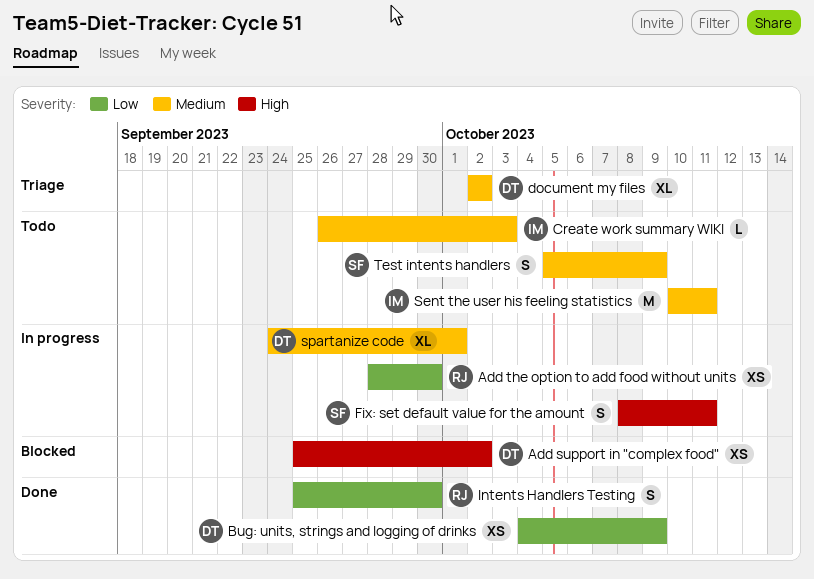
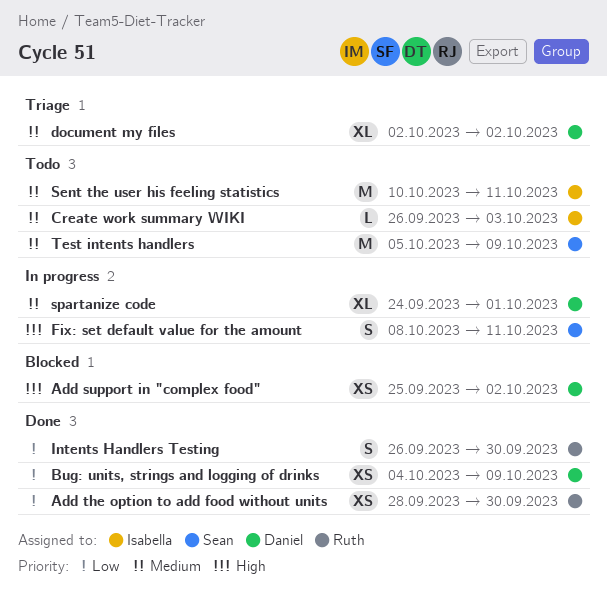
Add the option to add food without units, status: In progress -> Done
Intents Handlers Testing, start: Sep 25 -> Sep 26
Test intents handlers, estimate: S -> M

